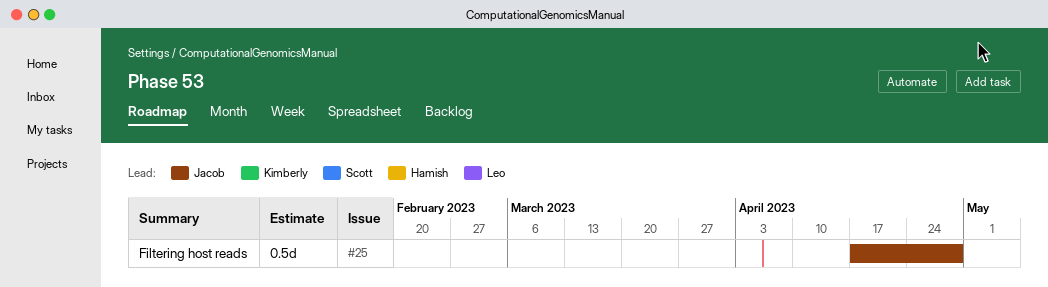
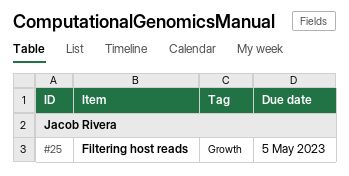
#25, due: Apr 28 -> May 5

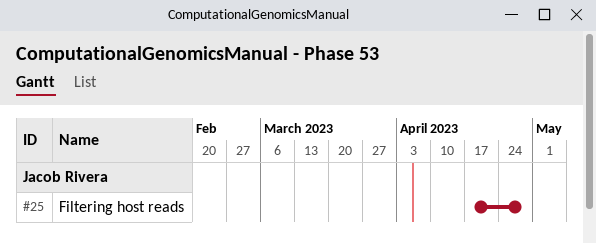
#25, due: May 5 -> Apr 28

